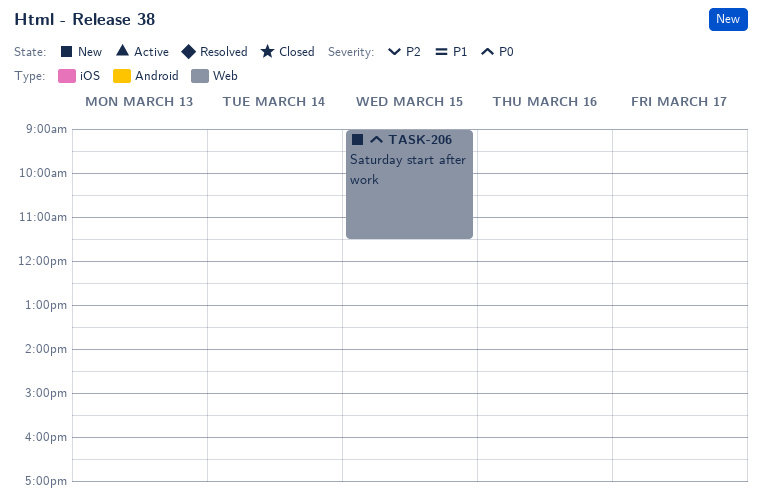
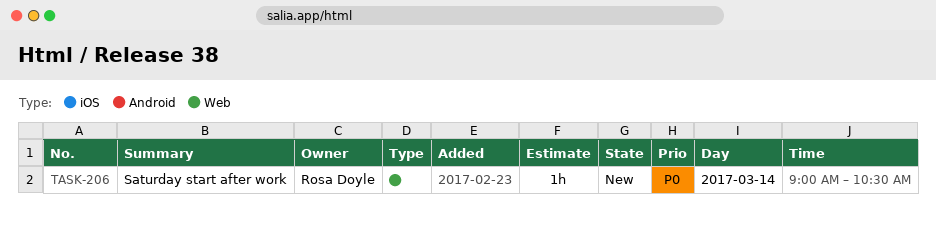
TASK-206, day: Mar 15 -> Mar 14
TASK-206, ends: 11:30 -> 10:30

